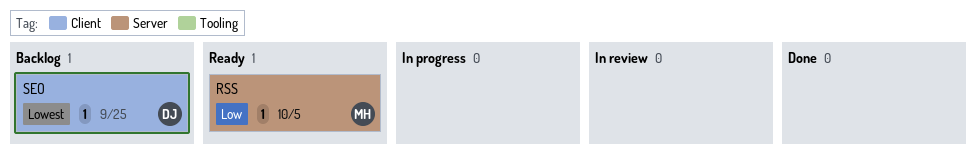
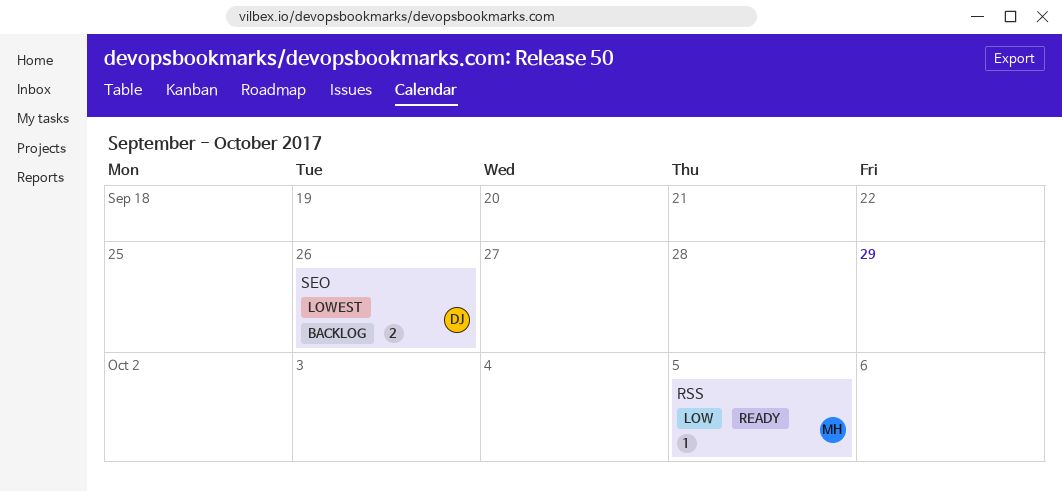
SEO, estimate: 1 -> 2
SEO, due: Sep 25 -> Sep 26

